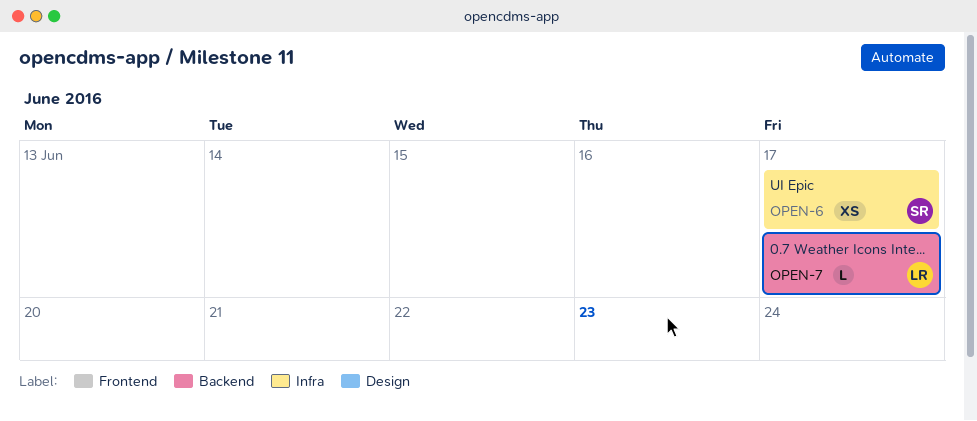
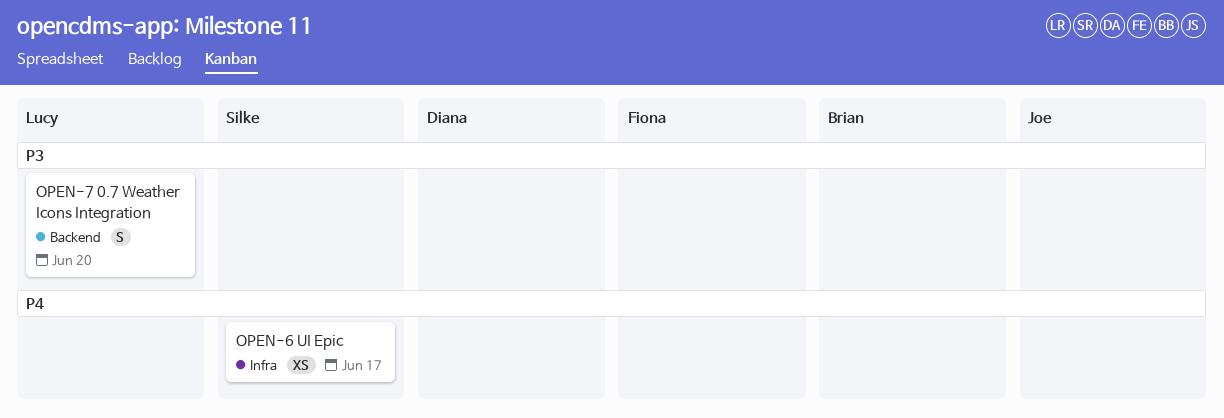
OPEN-7, estimate: L -> S
OPEN-7, due: Jun 17 -> Jun 20

